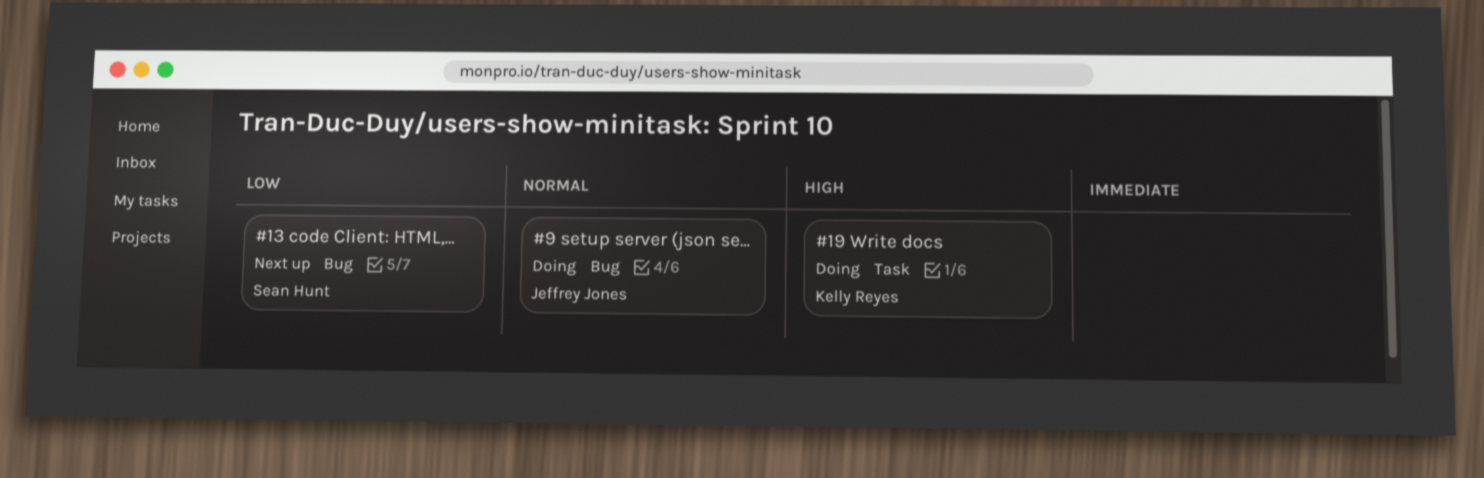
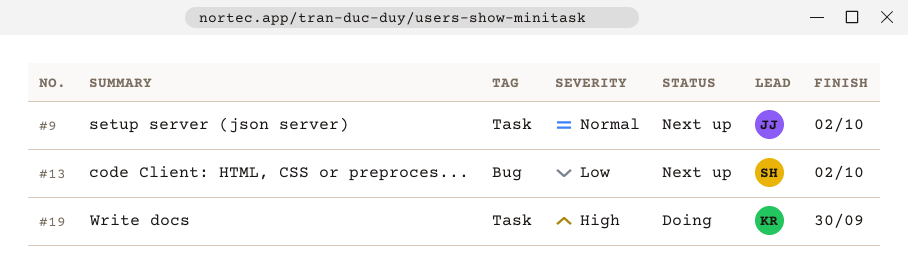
#9, status: Doing -> Next up
#9, label: Bug -> Task

